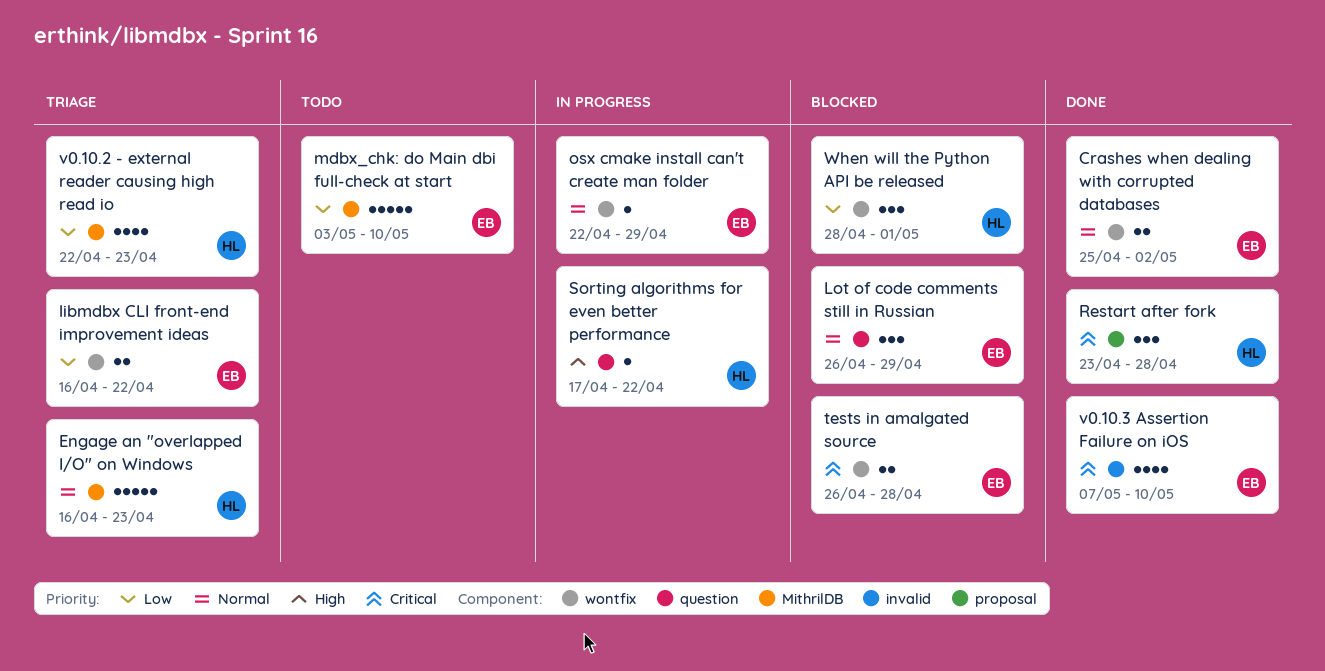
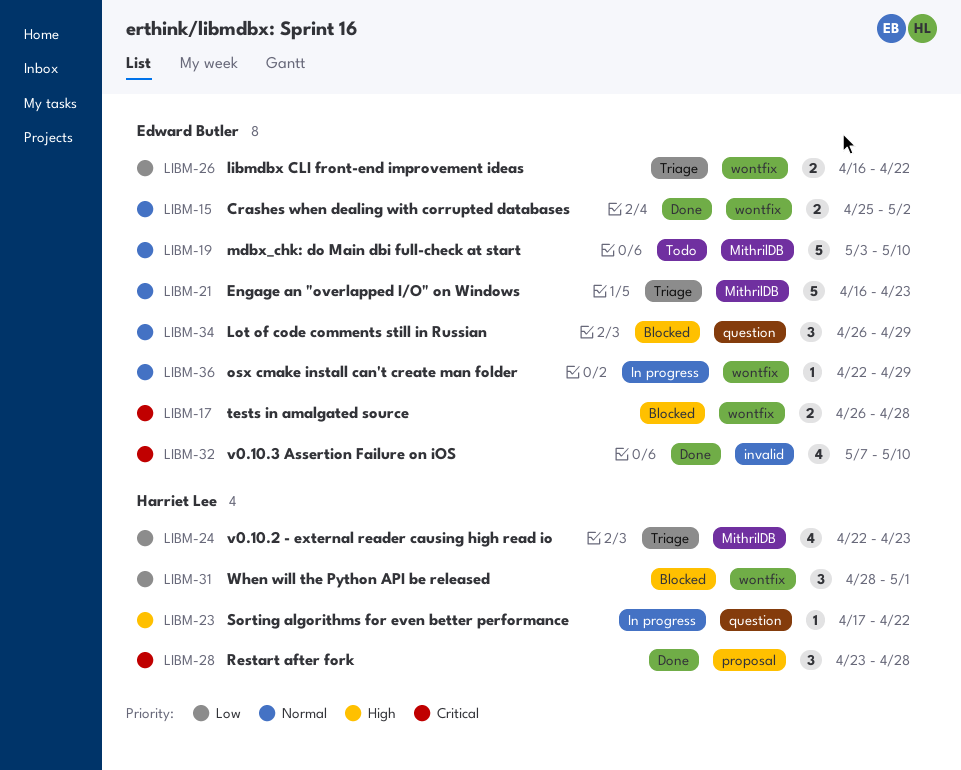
Engage an "overlapped I/O" on Windows, owner: Harriet Lee -> Edward Butler
mdbx_chk: do Main dbi full-check at start, priority: Low -> Normal

